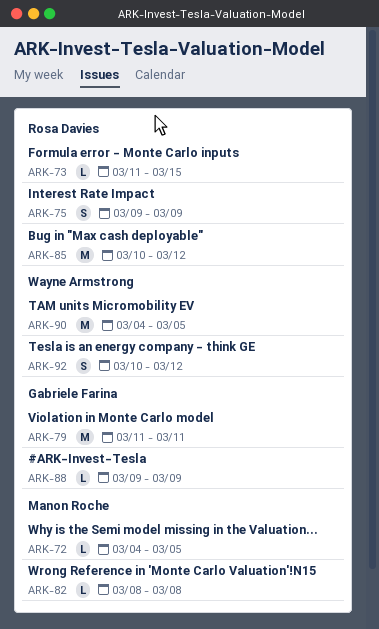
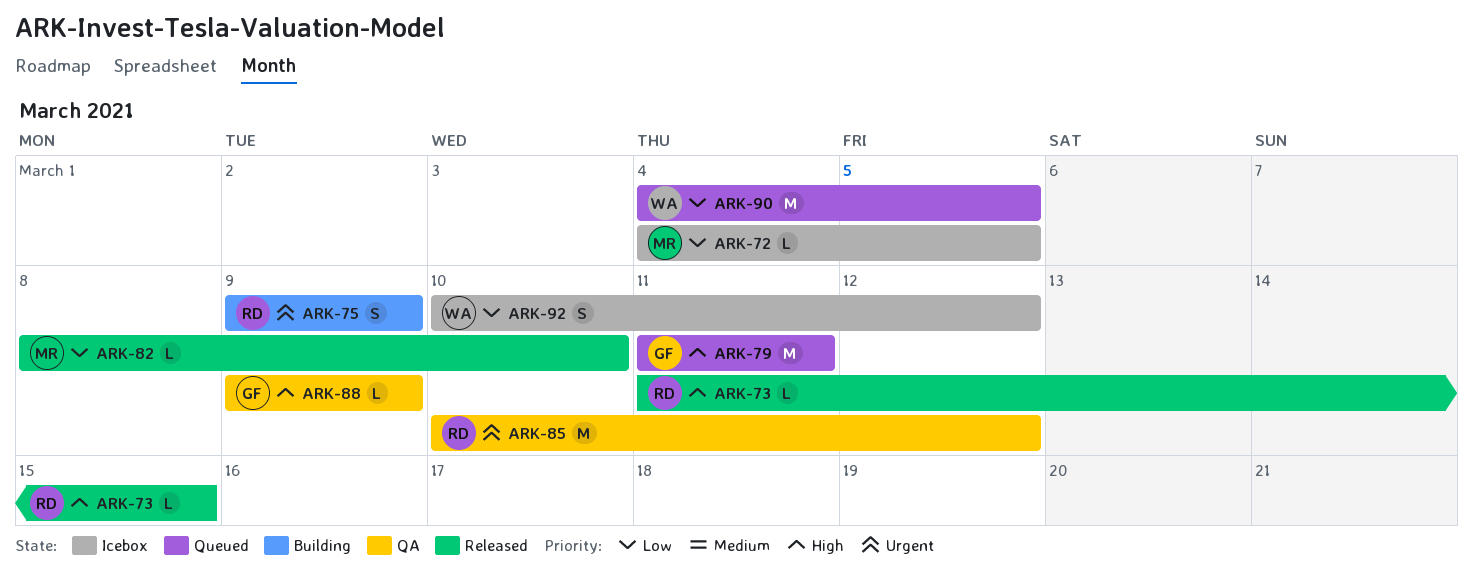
ARK-82, due: Mar 8 -> Mar 10

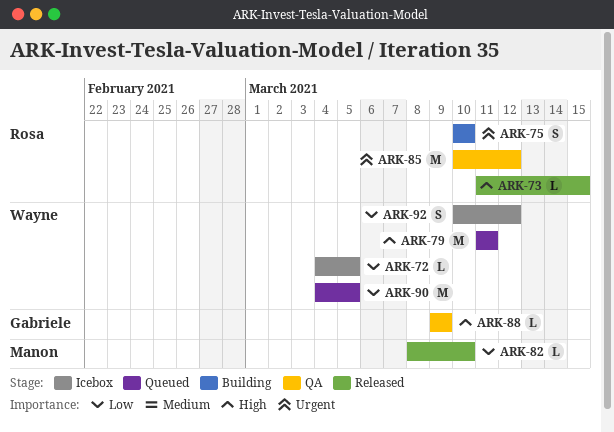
ARK-72, owner: Manon -> Wayne
ARK-75, start: Mar 9 -> Mar 10
ARK-75, due: Mar 9 -> Mar 10
ARK-79, owner: Gabriele -> Wayne

